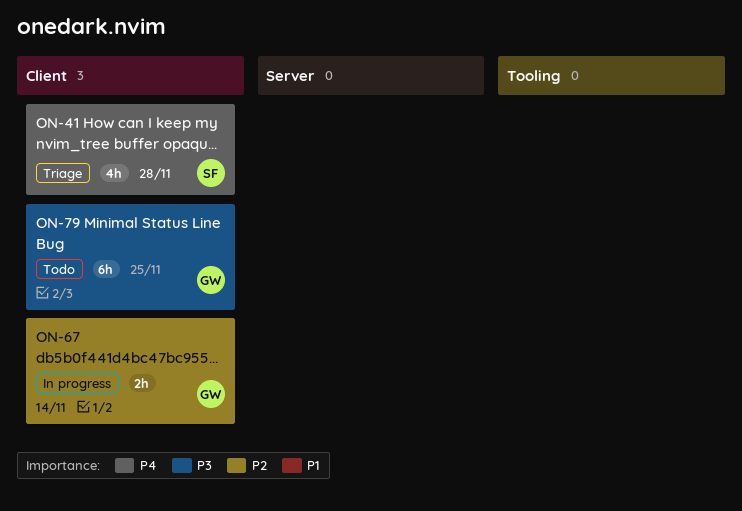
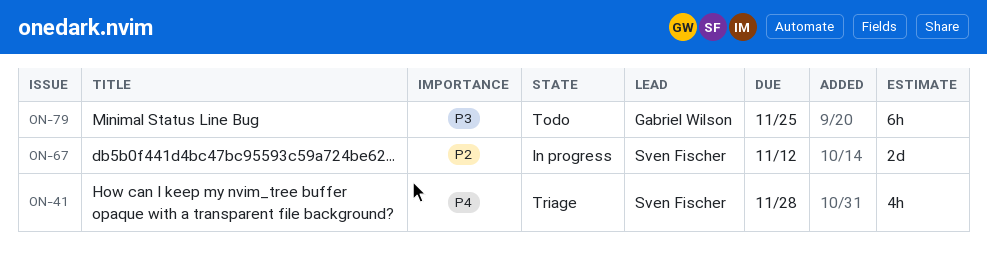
ON-67, owner: Gabriel Wilson -> Sven Fischer
ON-67, estimate: 2h -> 2d
ON-67, due: Nov 14 -> Nov 12

